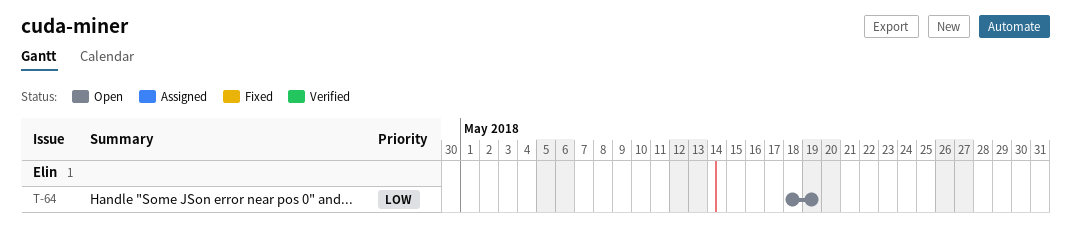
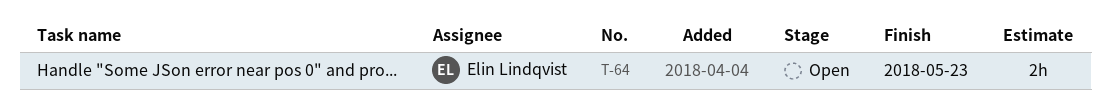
T-64, due: May 19 -> May 23

